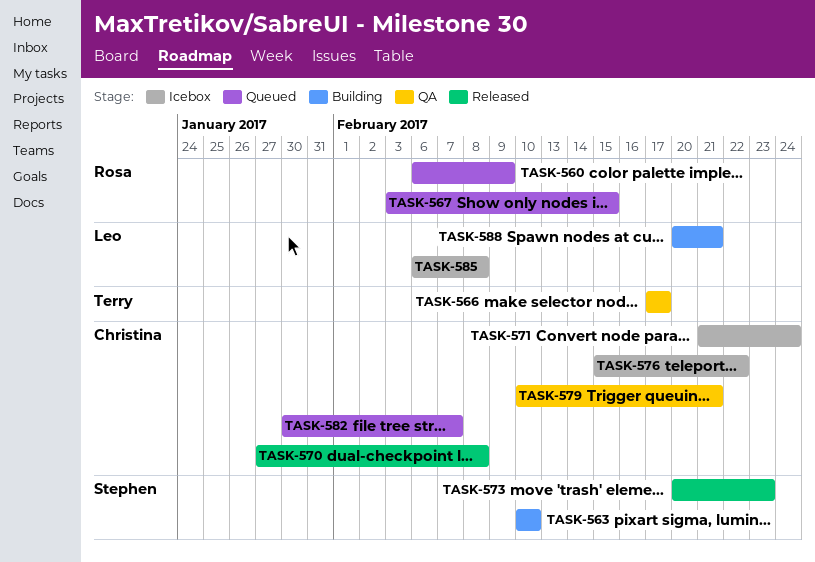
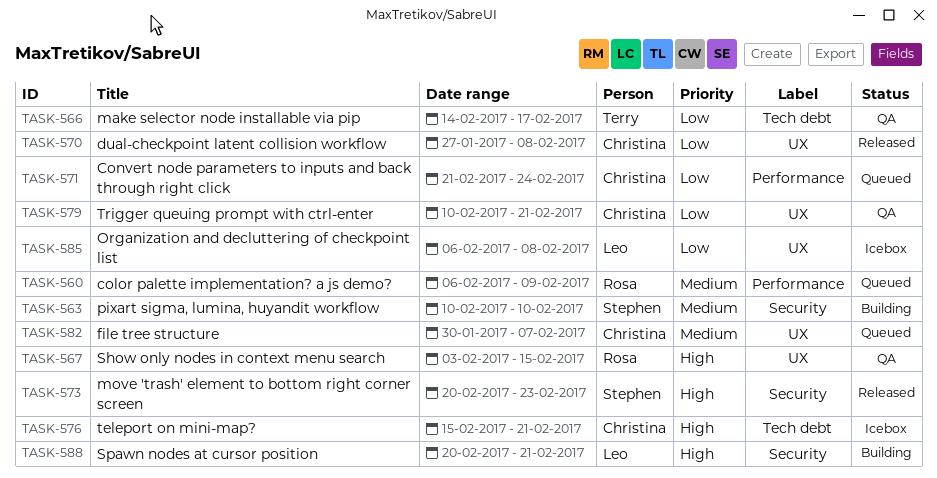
TASK-566, start: Feb 17 -> Feb 14
TASK-567, status: Queued -> QA
TASK-571, status: Icebox -> Queued
TASK-576, due: Feb 22 -> Feb 21

